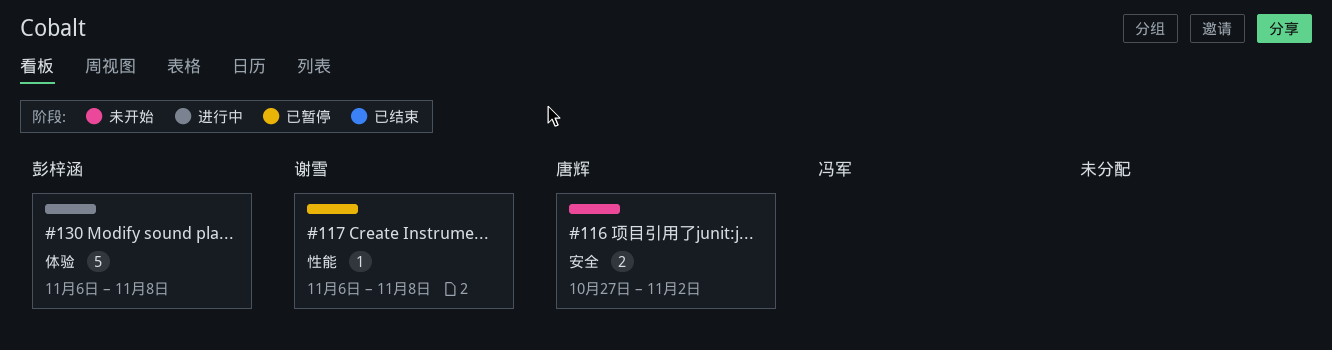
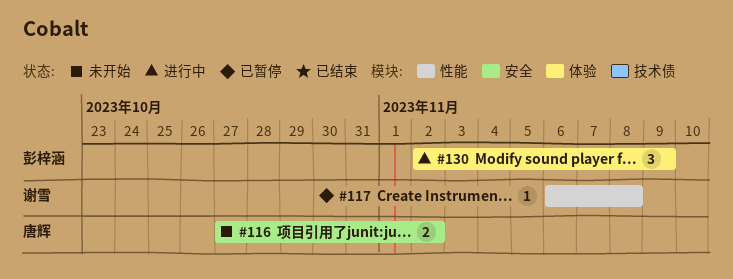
#130, estimate: 5 -> 3
#130, start: Nov 6 -> Nov 2
#130, due: Nov 8 -> Nov 9

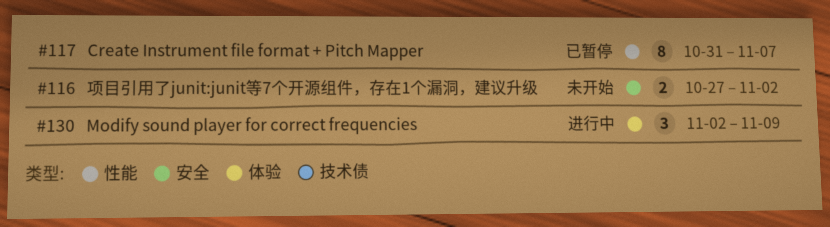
#117, estimate: 1 -> 8
#117, start: Nov 6 -> Oct 31
#117, due: Nov 8 -> Nov 7

